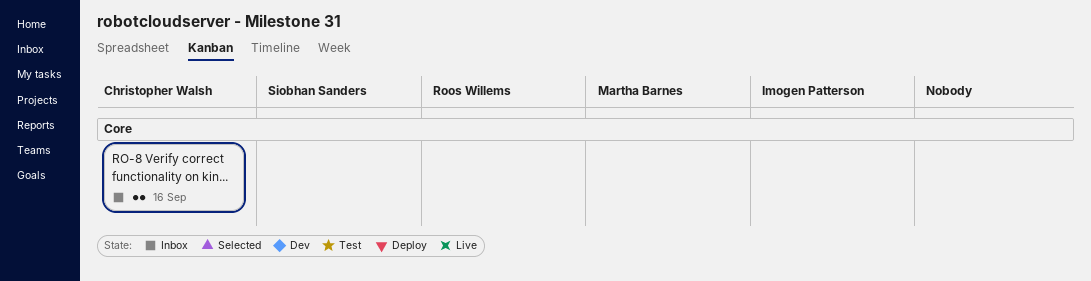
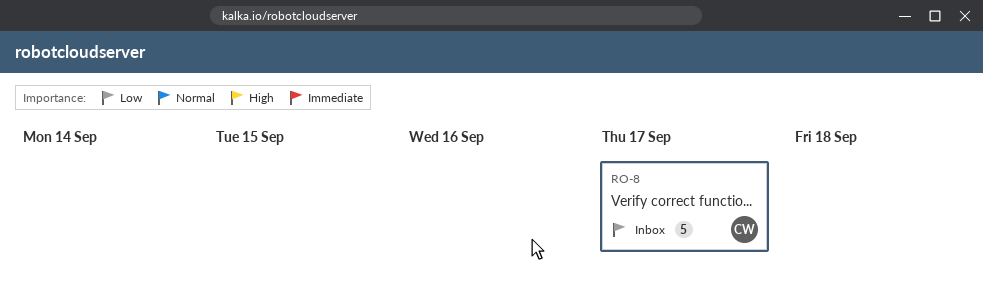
RO-8, estimate: 2 -> 5
RO-8, due: Sep 16 -> Sep 17

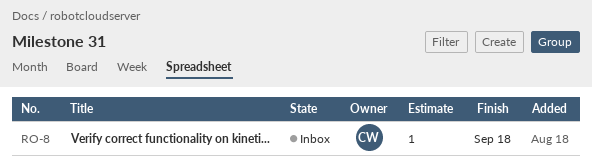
RO-8, estimate: 5 -> 1
RO-8, due: Sep 17 -> Sep 18

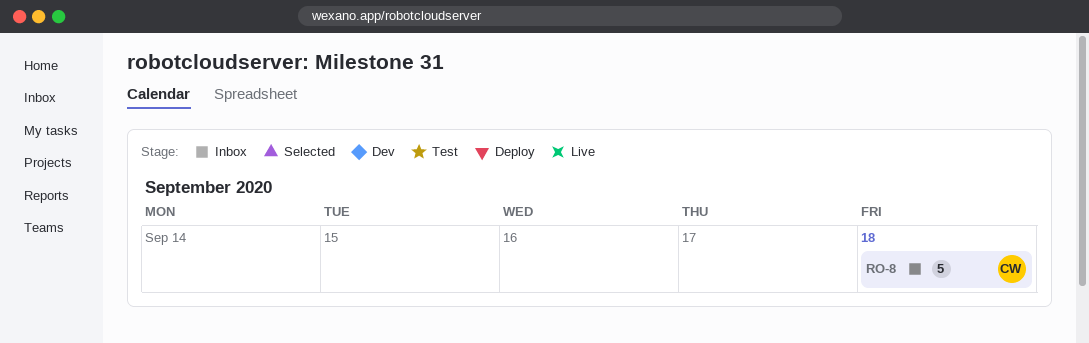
RO-8, estimate: 1 -> 5

